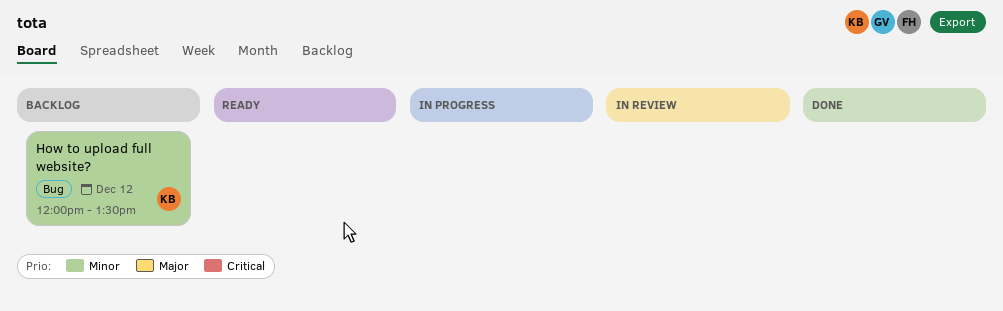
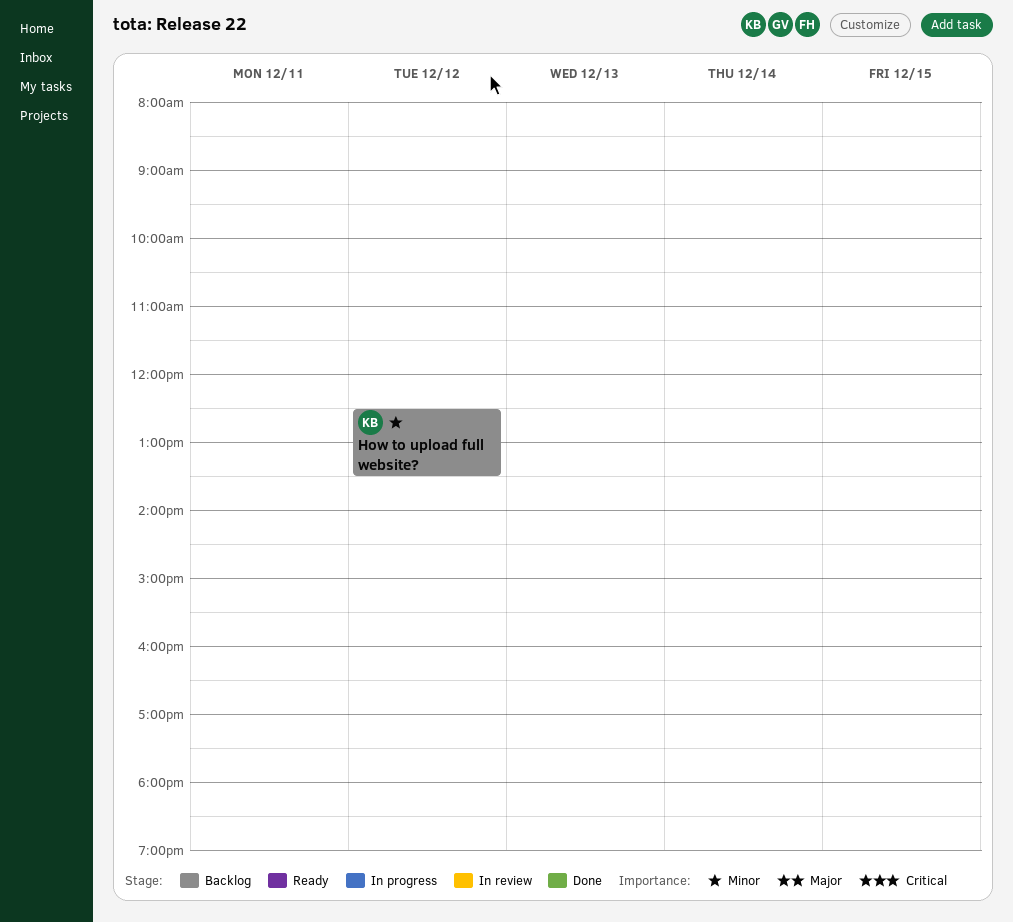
How to upload full website?, begins: 12:00 -> 12:30

